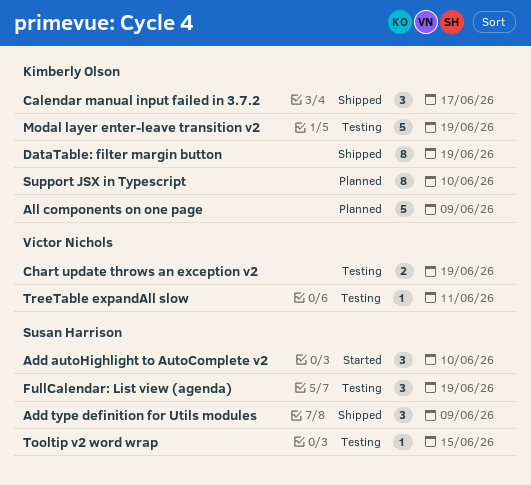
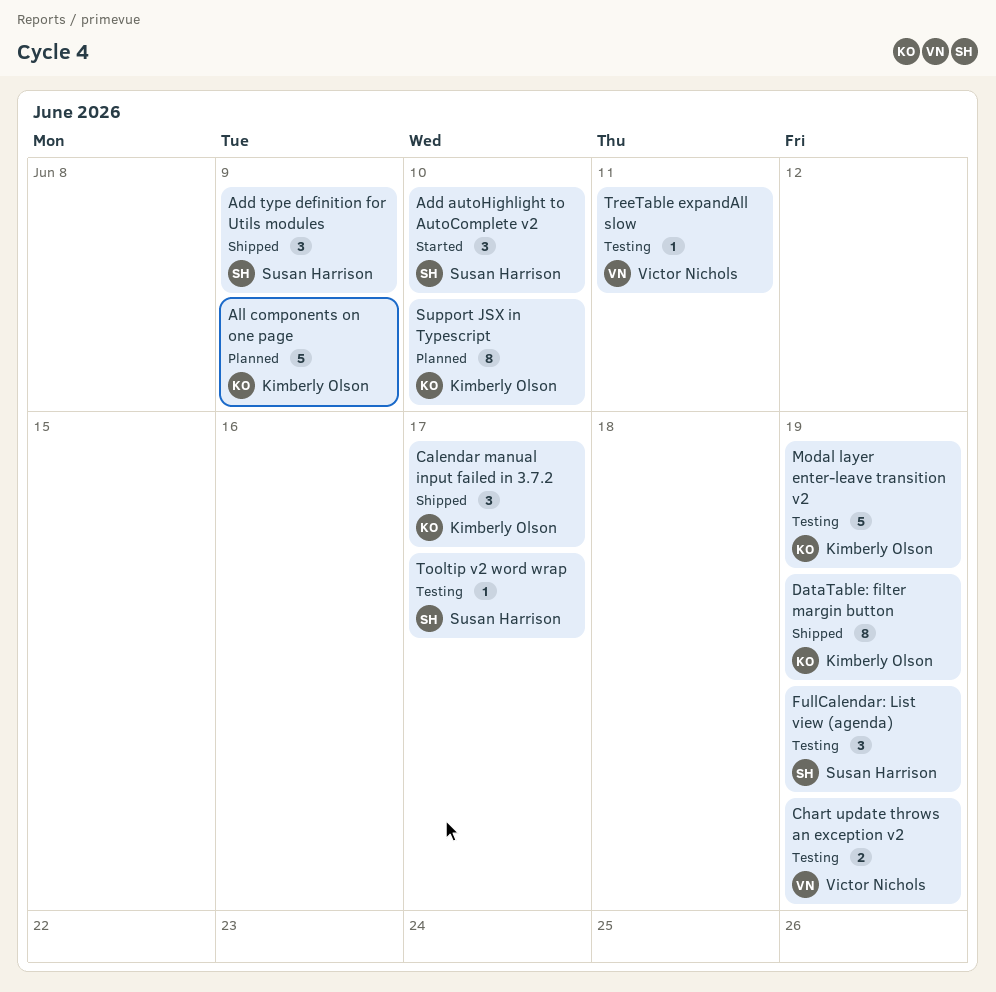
Tooltip v2 word wrap, due: Jun 15 -> Jun 17

